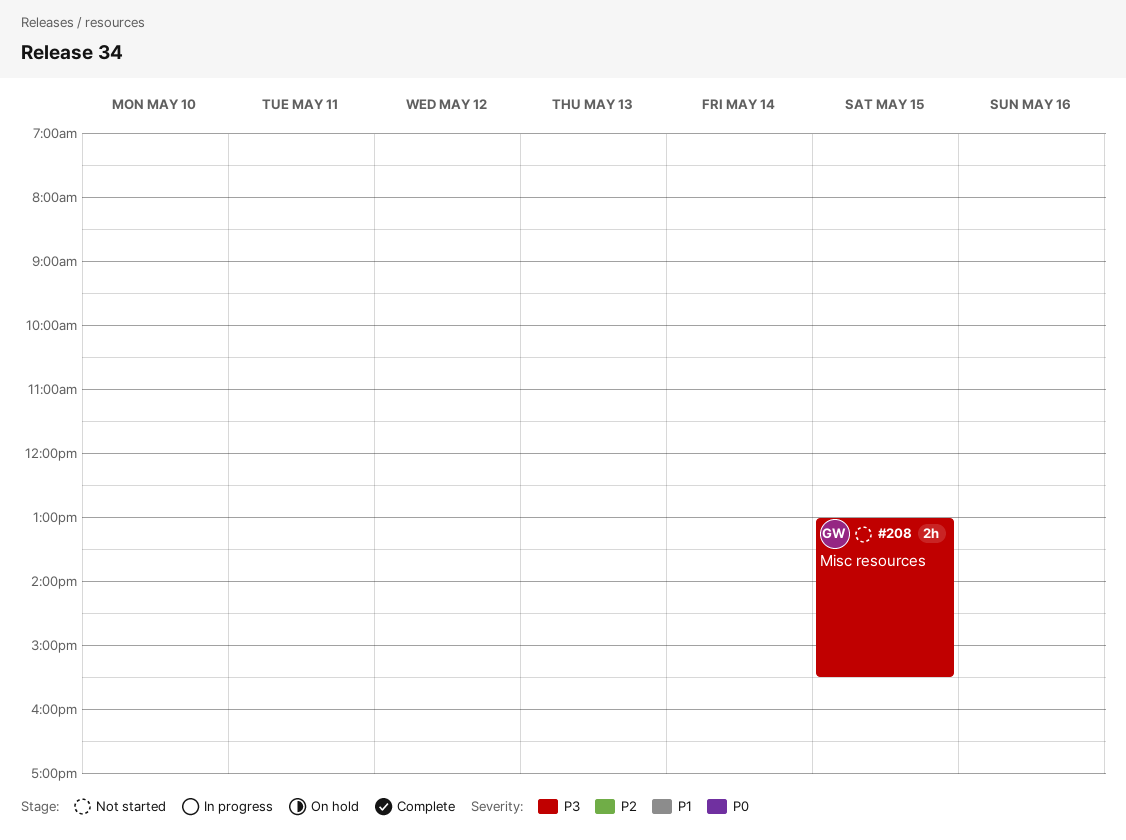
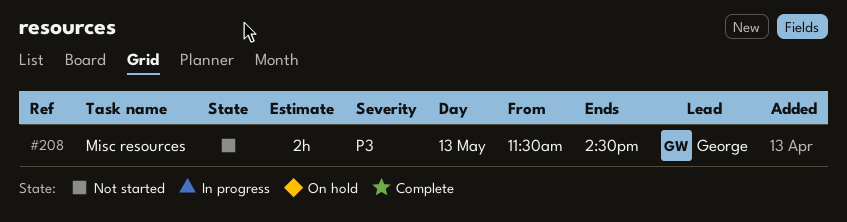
#208, day: May 15 -> May 13
#208, begins: 13:00 -> 11:30
#208, ends: 15:30 -> 14:30

